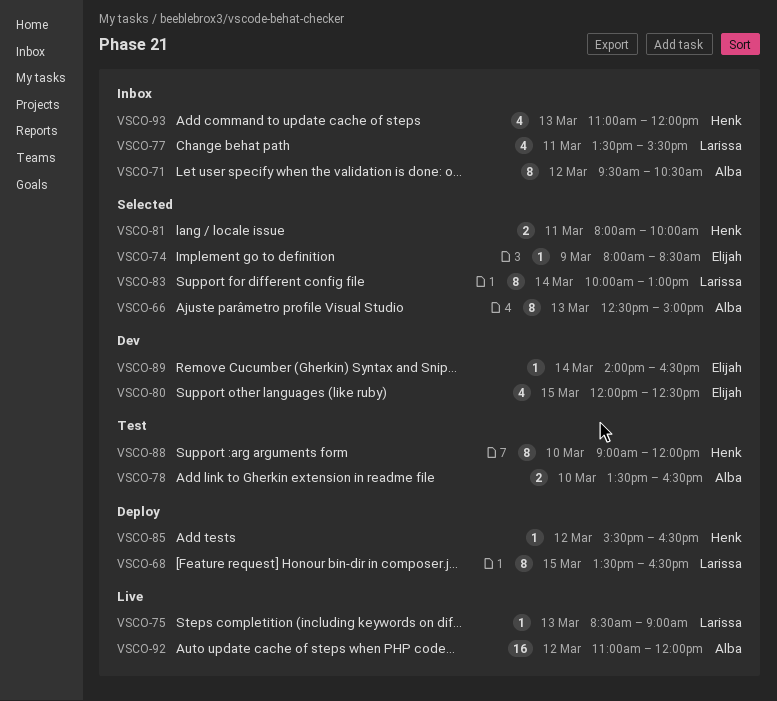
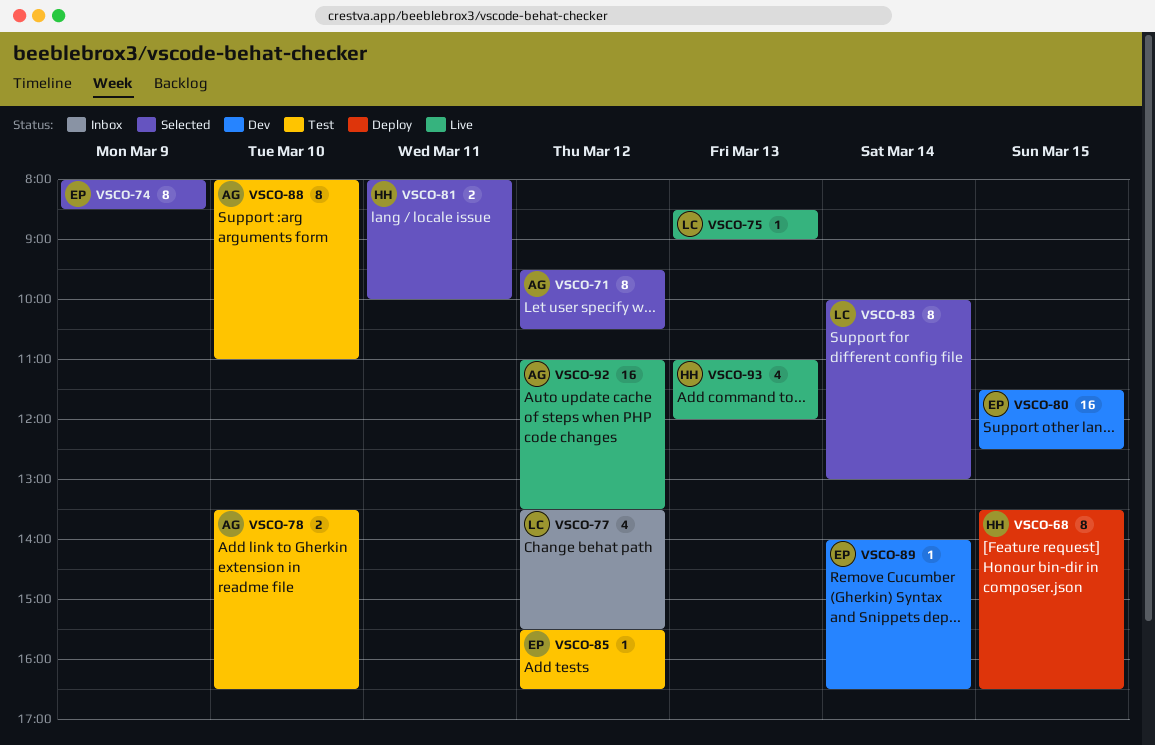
VSCO-66: present -> none
VSCO-68, owner: Larissa -> Henk
VSCO-71, status: Inbox -> Selected
VSCO-74, estimate: 1 -> 8
VSCO-77, day: Mar 11 -> Mar 12
VSCO-80, estimate: 4 -> 16
VSCO-80, begins: 12:00 -> 11:30
VSCO-85, status: Deploy -> Test
VSCO-85, owner: Henk -> Elijah
VSCO-88, owner: Henk -> Alba
VSCO-88, begins: 09:00 -> 08:00
VSCO-88, ends: 12:00 -> 11:00
VSCO-92, ends: 12:00 -> 13:30
VSCO-93, status: Inbox -> Live

